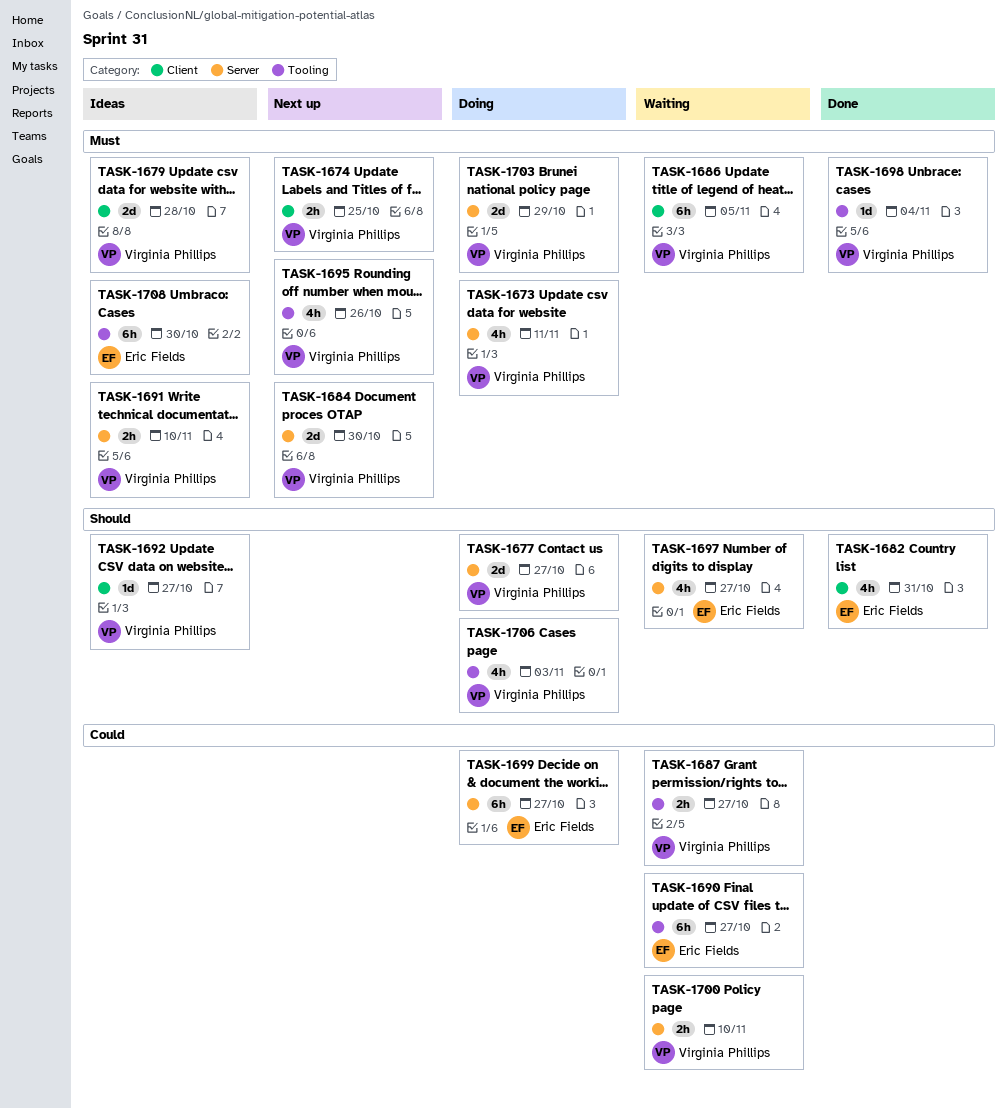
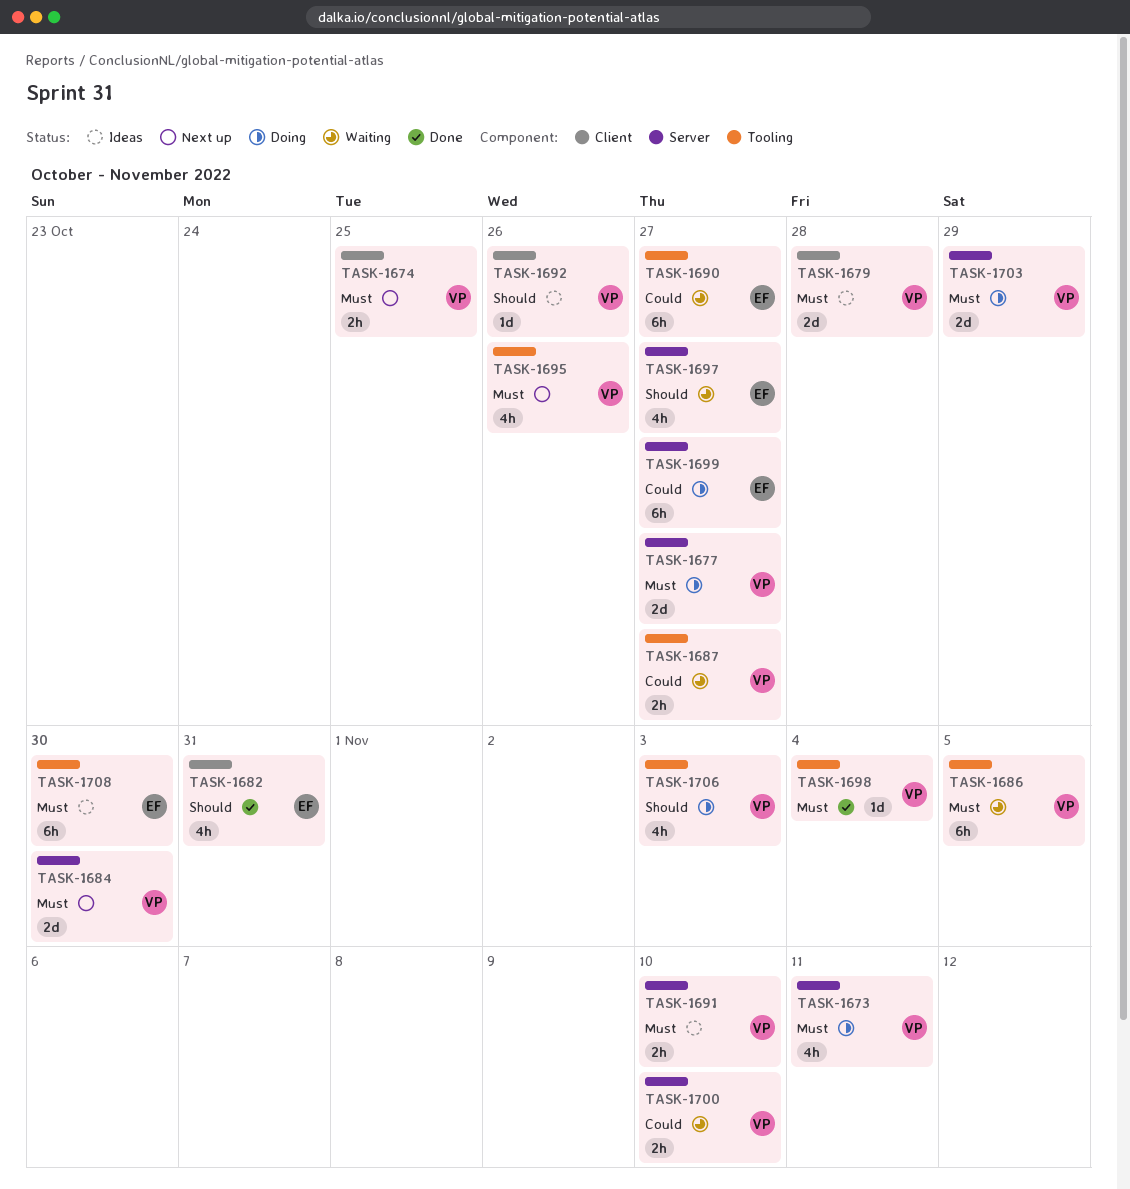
TASK-1677, priority: Should -> Must
TASK-1686, label: Client -> Tooling
TASK-1692, due: Oct 27 -> Oct 26

